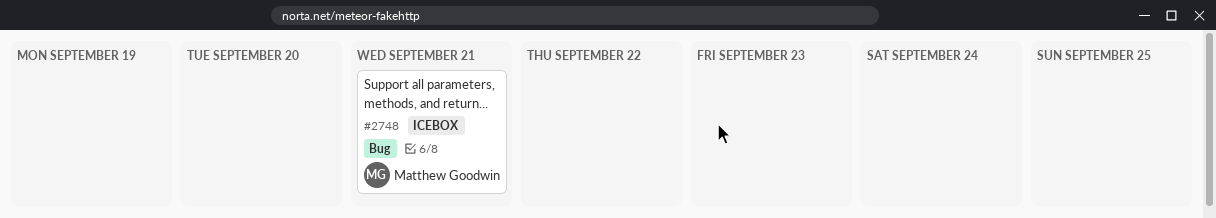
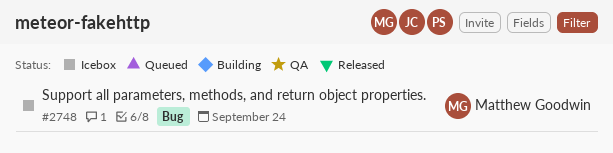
#2748, due: Sep 21 -> Sep 24

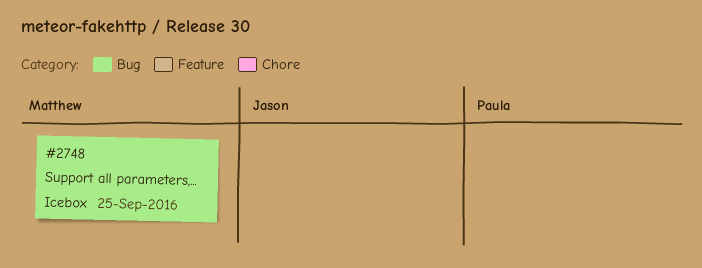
#2748, due: Sep 24 -> Sep 25

